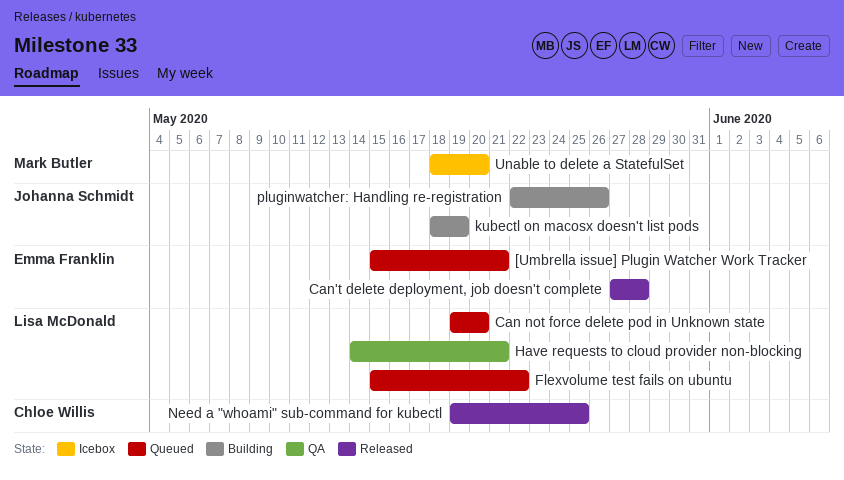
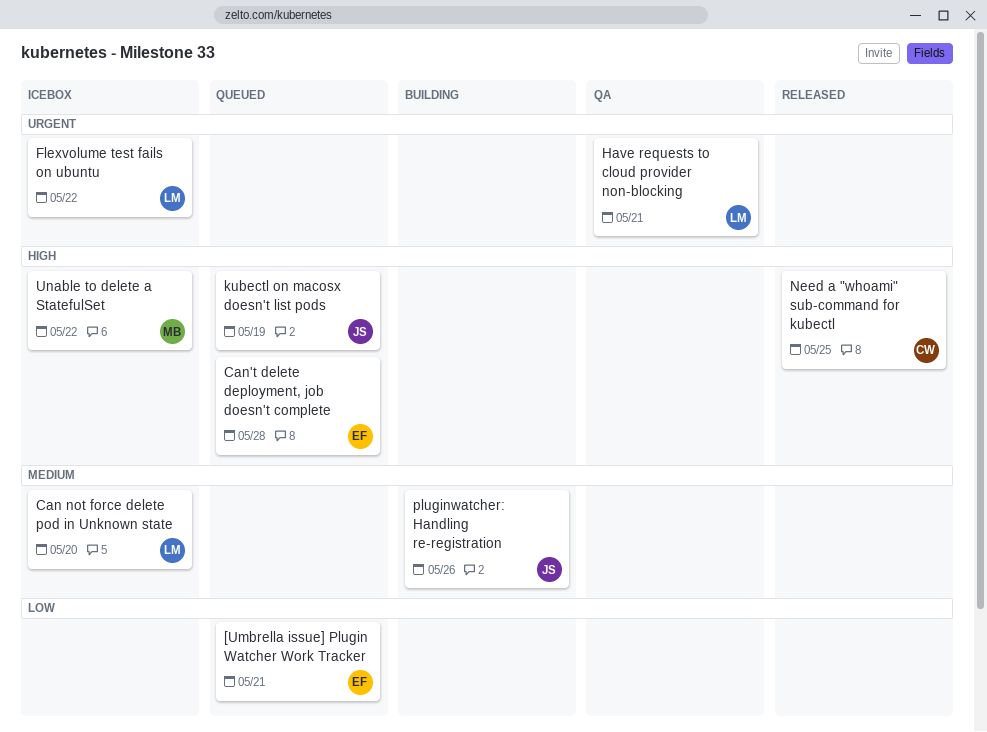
Can not force delete pod in Unknown state, status: Queued -> Icebox
Can't delete deployment, job doesn't complete, status: Released -> Queued
Flexvolume test fails on ubuntu, status: Queued -> Icebox
kubectl on macosx doesn't list pods, status: Building -> Queued
Unable to delete a StatefulSet, due: May 20 -> May 22

